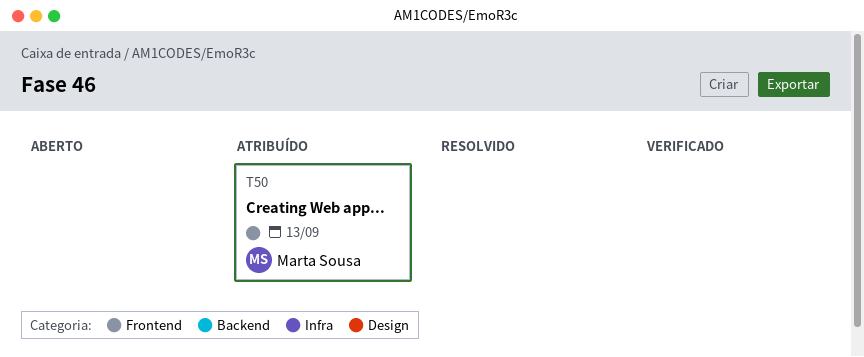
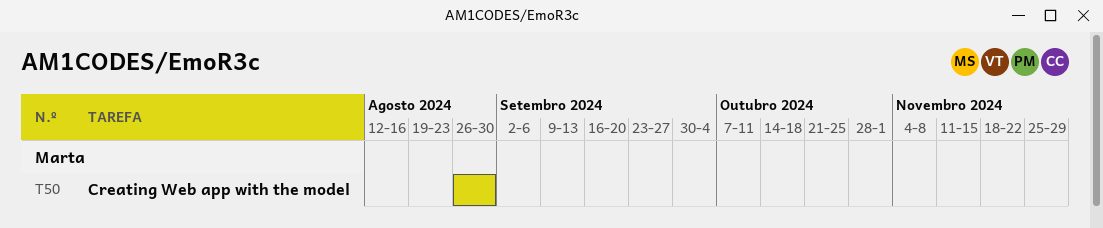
T50, due: Sep 13 -> Aug 30

